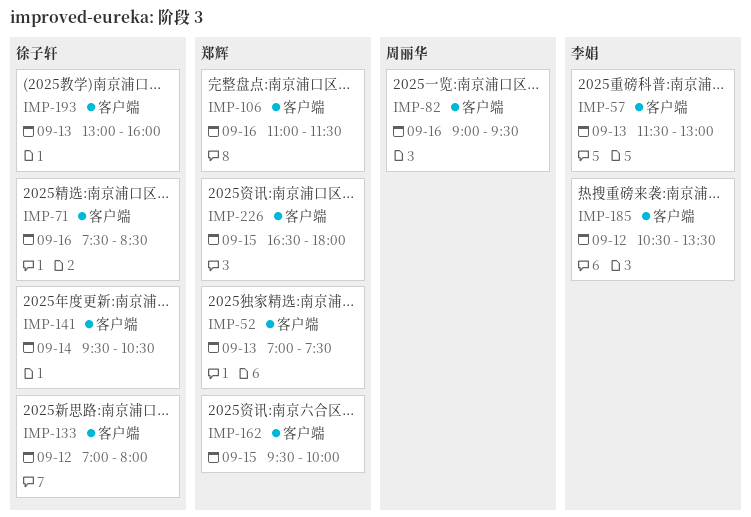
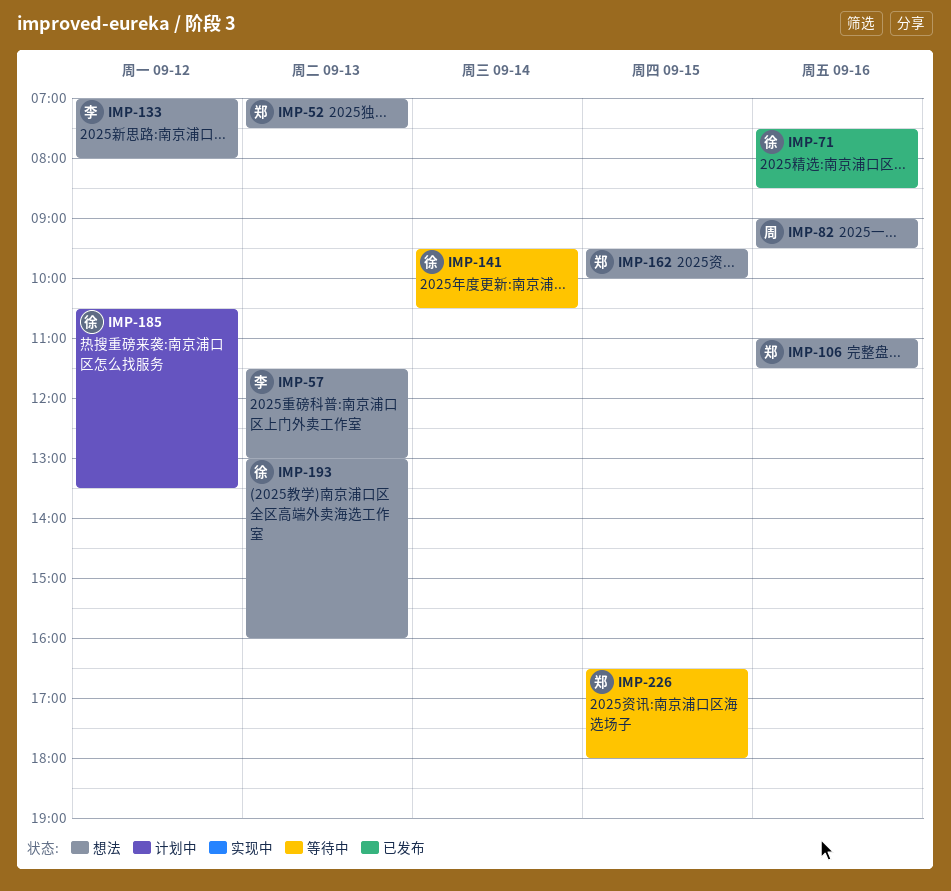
IMP-133, owner: 徐子轩 -> 李娟
IMP-185, owner: 李娟 -> 徐子轩

